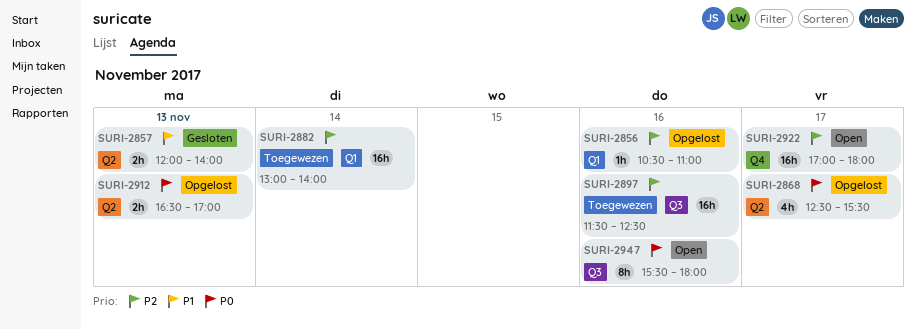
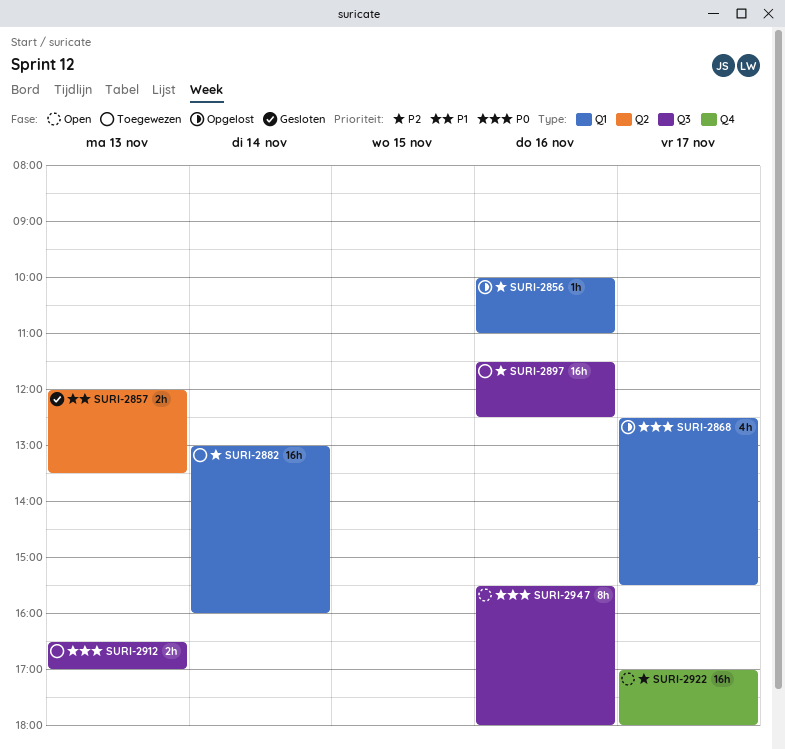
SURI-2856, begins: 10:30 -> 10:00
SURI-2857, ends: 14:00 -> 13:30
SURI-2868, label: Q2 -> Q1
SURI-2882, ends: 14:00 -> 16:00
SURI-2912, status: Opgelost -> Toegewezen
SURI-2912, label: Q2 -> Q3

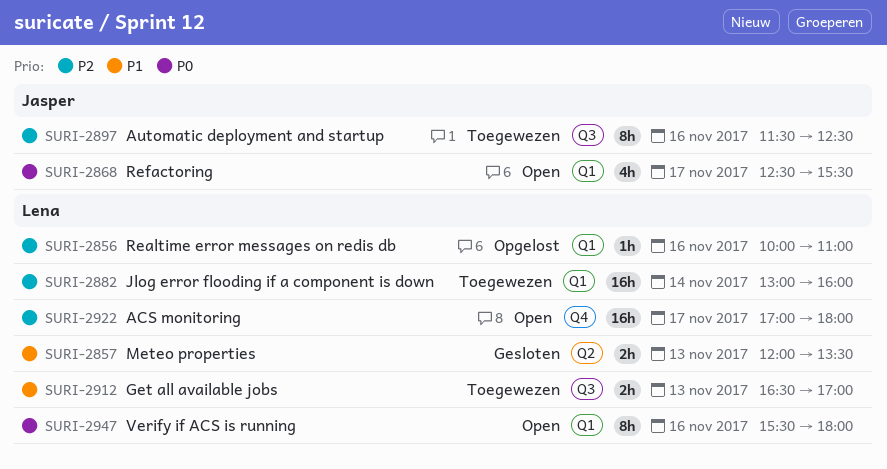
SURI-2868, status: Opgelost -> Open
SURI-2897, estimate: 16h -> 8h
SURI-2912, priority: P0 -> P1
SURI-2947, label: Q3 -> Q1

